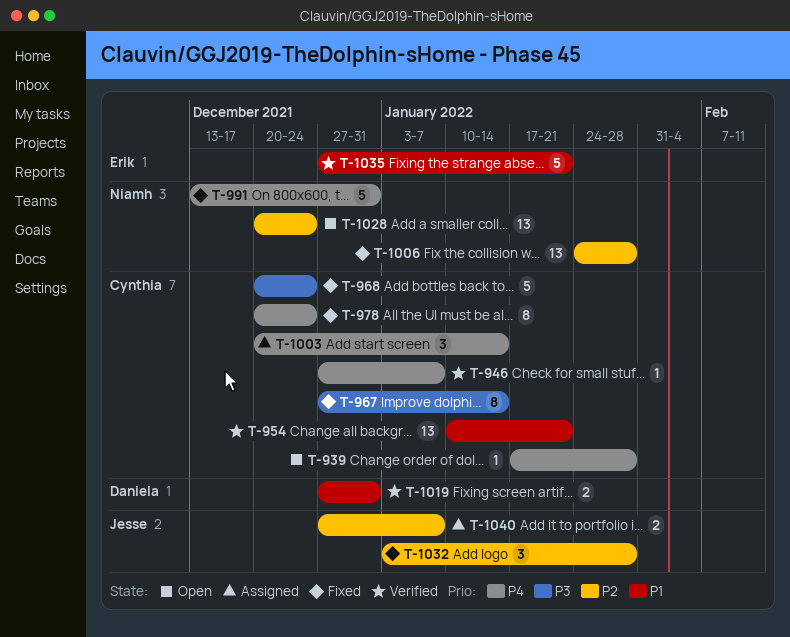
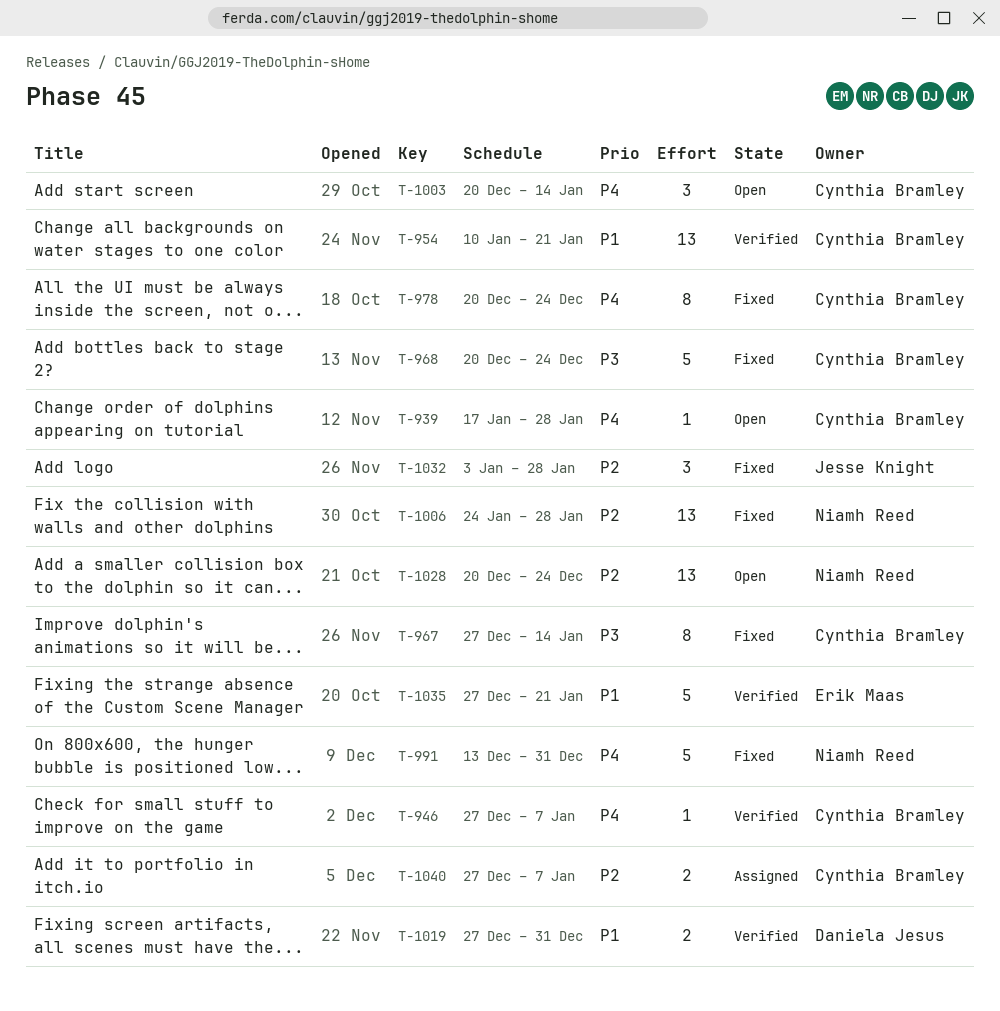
T-1003, status: Assigned -> Open
T-1040, owner: Jesse Knight -> Cynthia Bramley

